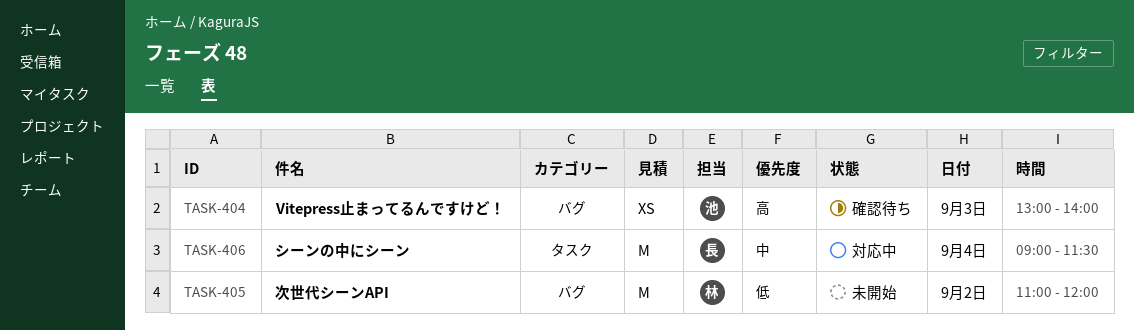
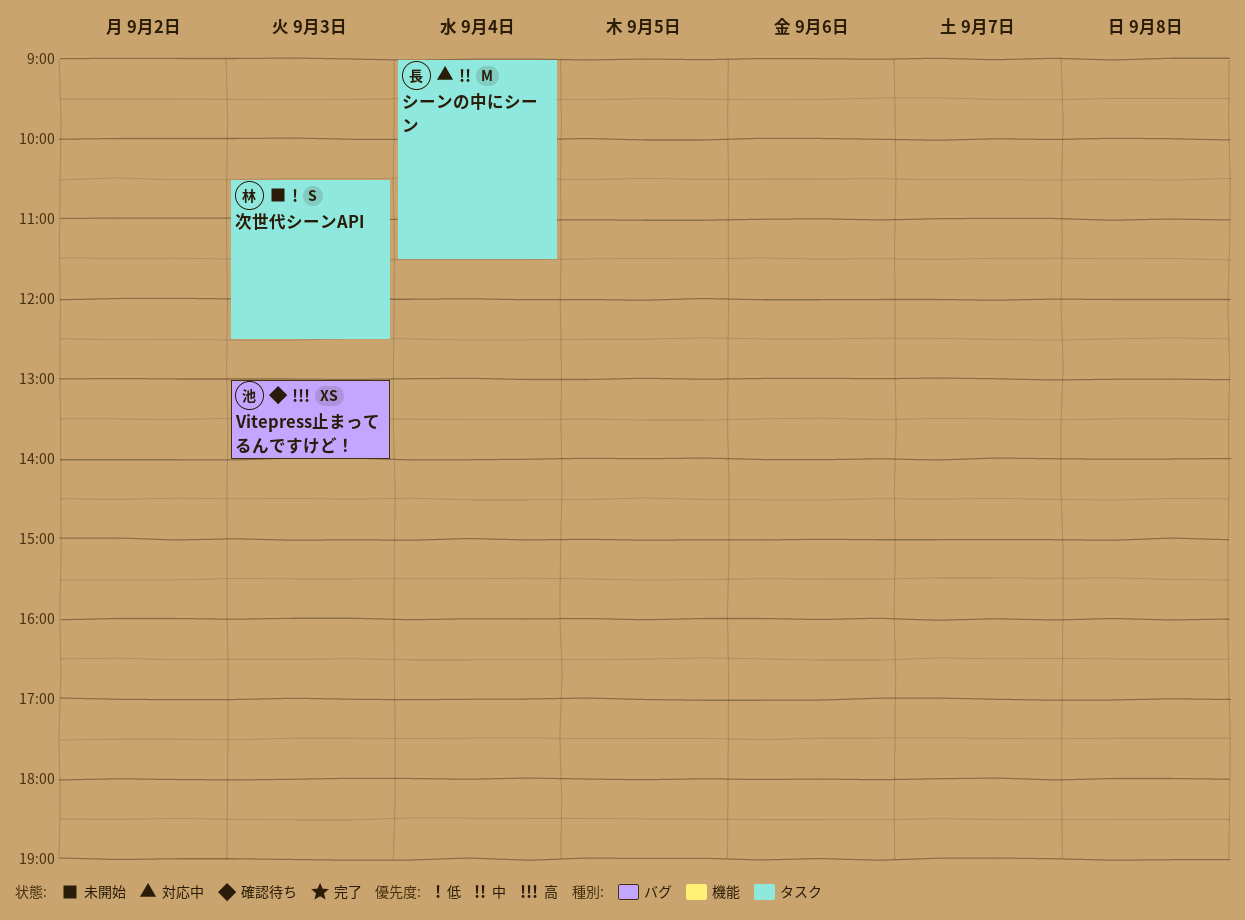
次世代シーンAPI, label: バグ -> タスク
次世代シーンAPI, estimate: M -> S
次世代シーンAPI, day: Sep 2 -> Sep 3
次世代シーンAPI, begins: 11:00 -> 10:30
次世代シーンAPI, ends: 12:00 -> 12:30

